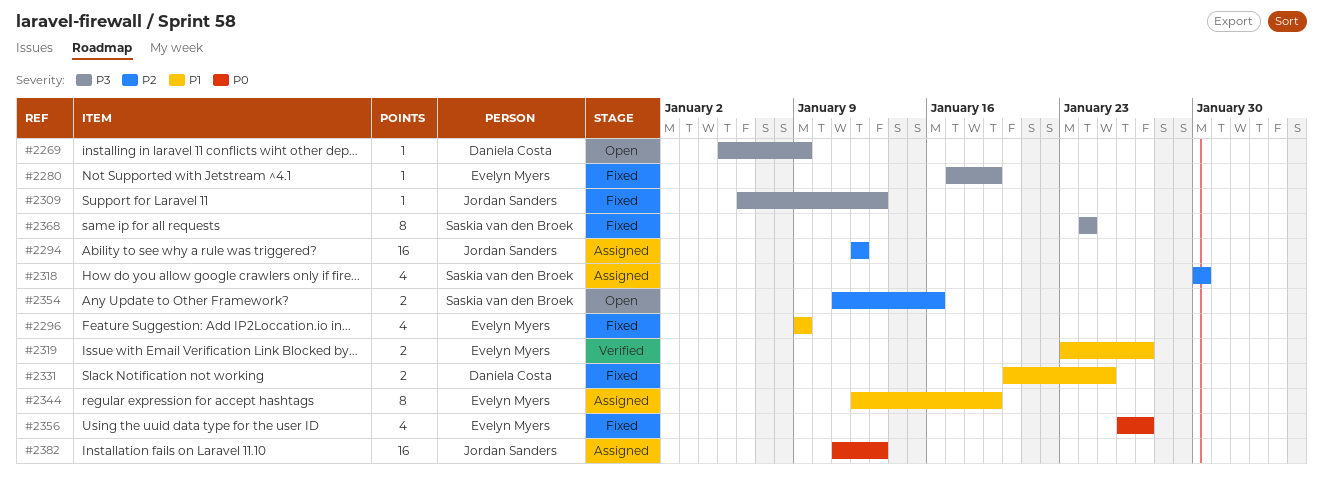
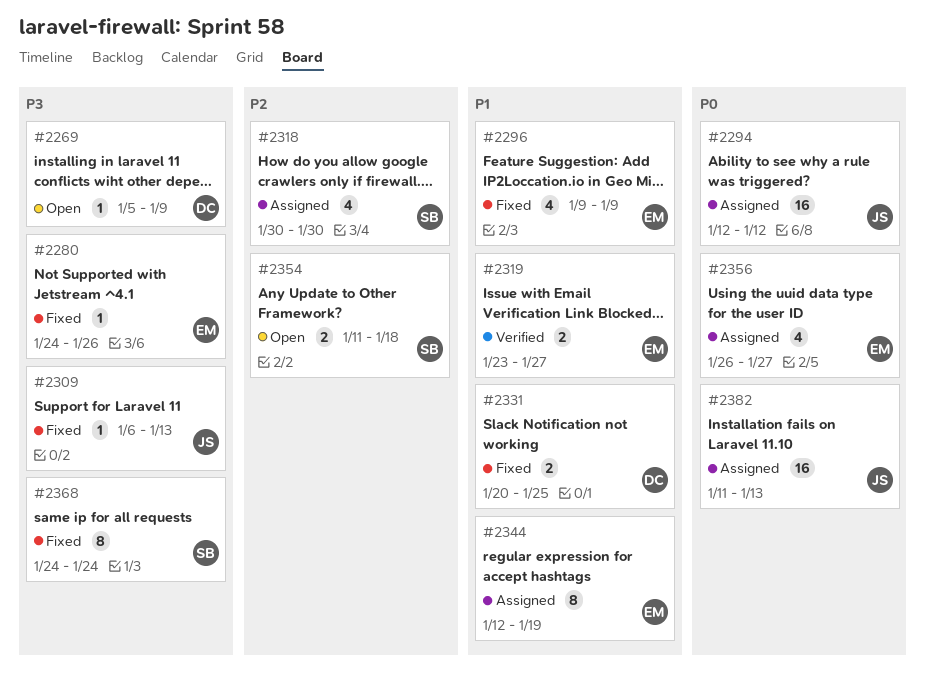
#2280, start: Jan 17 -> Jan 24
#2280, due: Jan 19 -> Jan 26
#2294, priority: P2 -> P0
#2354, due: Jan 16 -> Jan 18
#2356, status: Fixed -> Assigned

